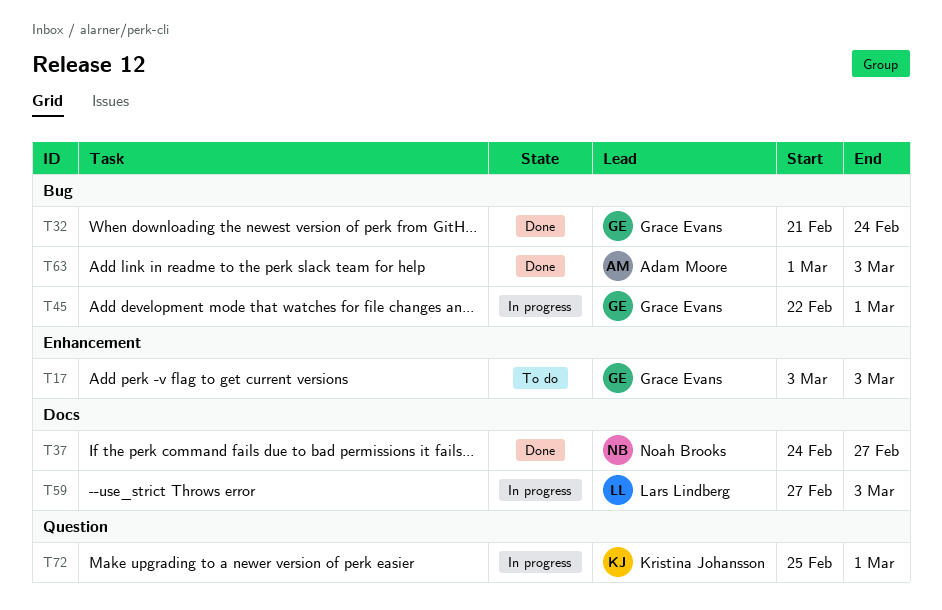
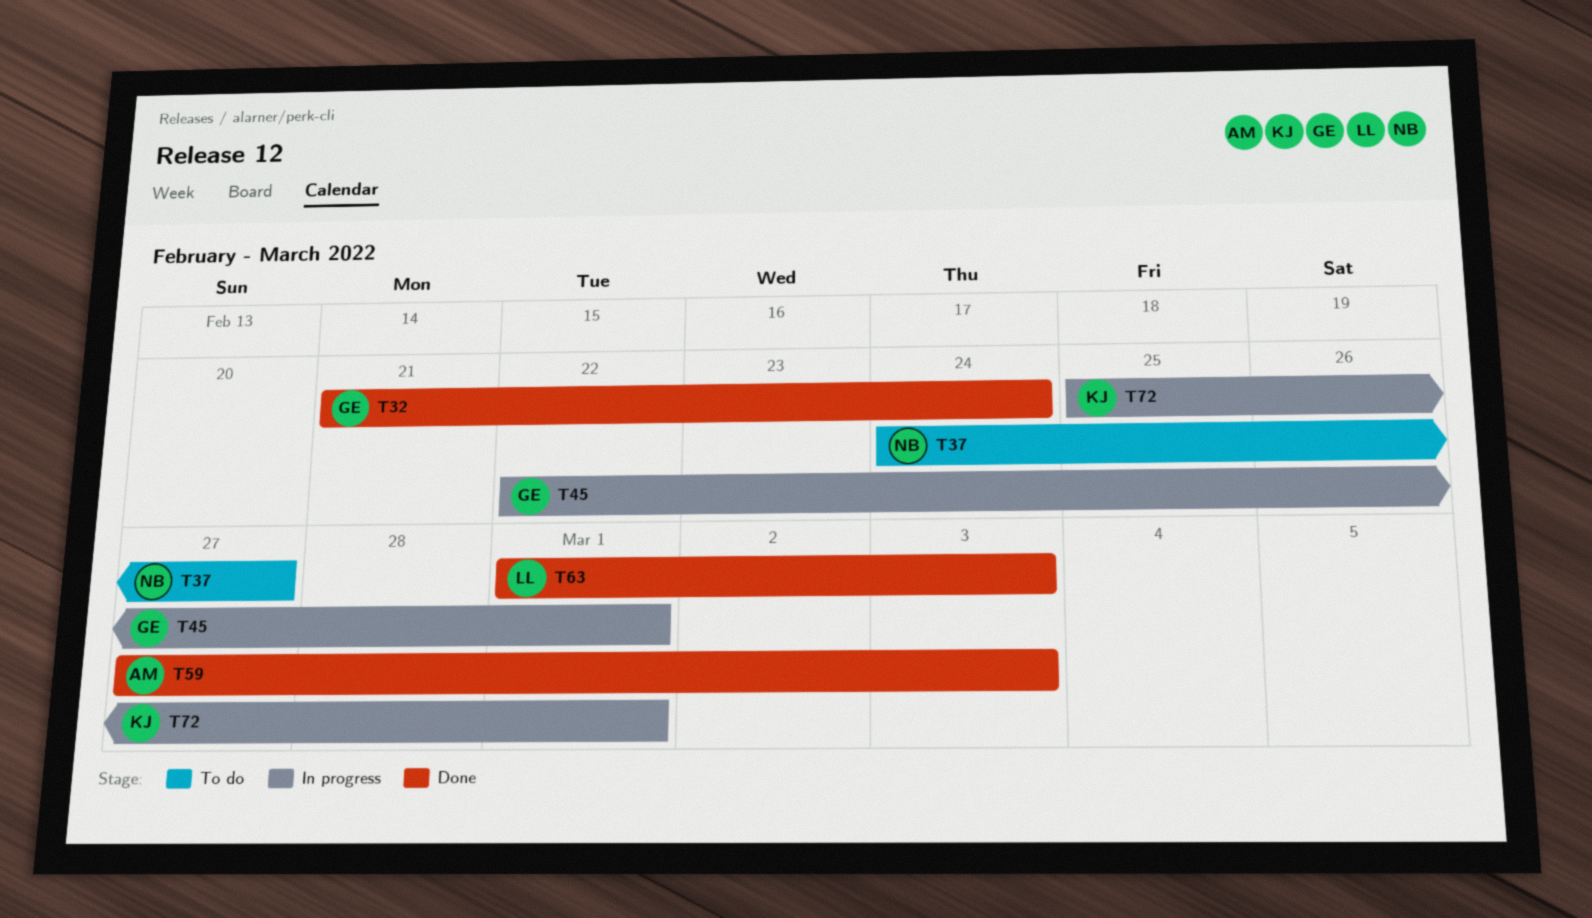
T17: present -> none
T37, status: Done -> To do
T59, status: In progress -> Done
T59, owner: Lars Lindberg -> Adam Moore
T63, owner: Adam Moore -> Lars Lindberg

